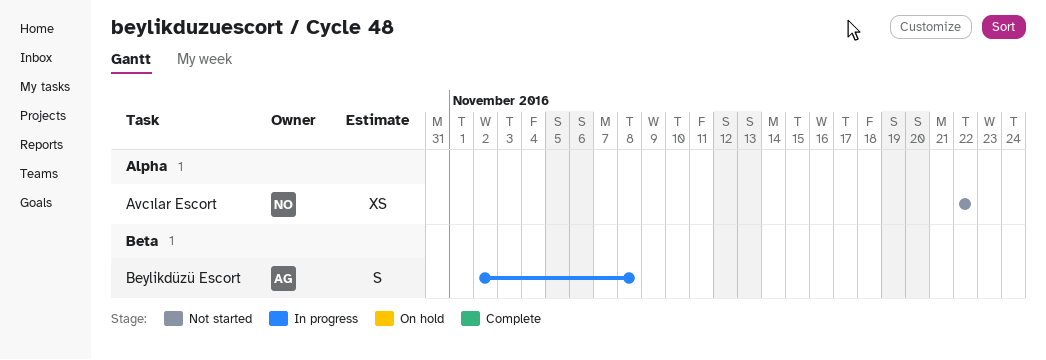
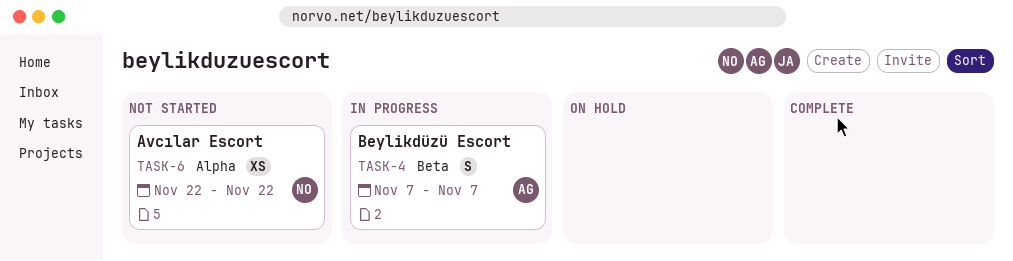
Beylikdüzü Escort, start: Nov 2 -> Nov 7
Beylikdüzü Escort, due: Nov 8 -> Nov 7

